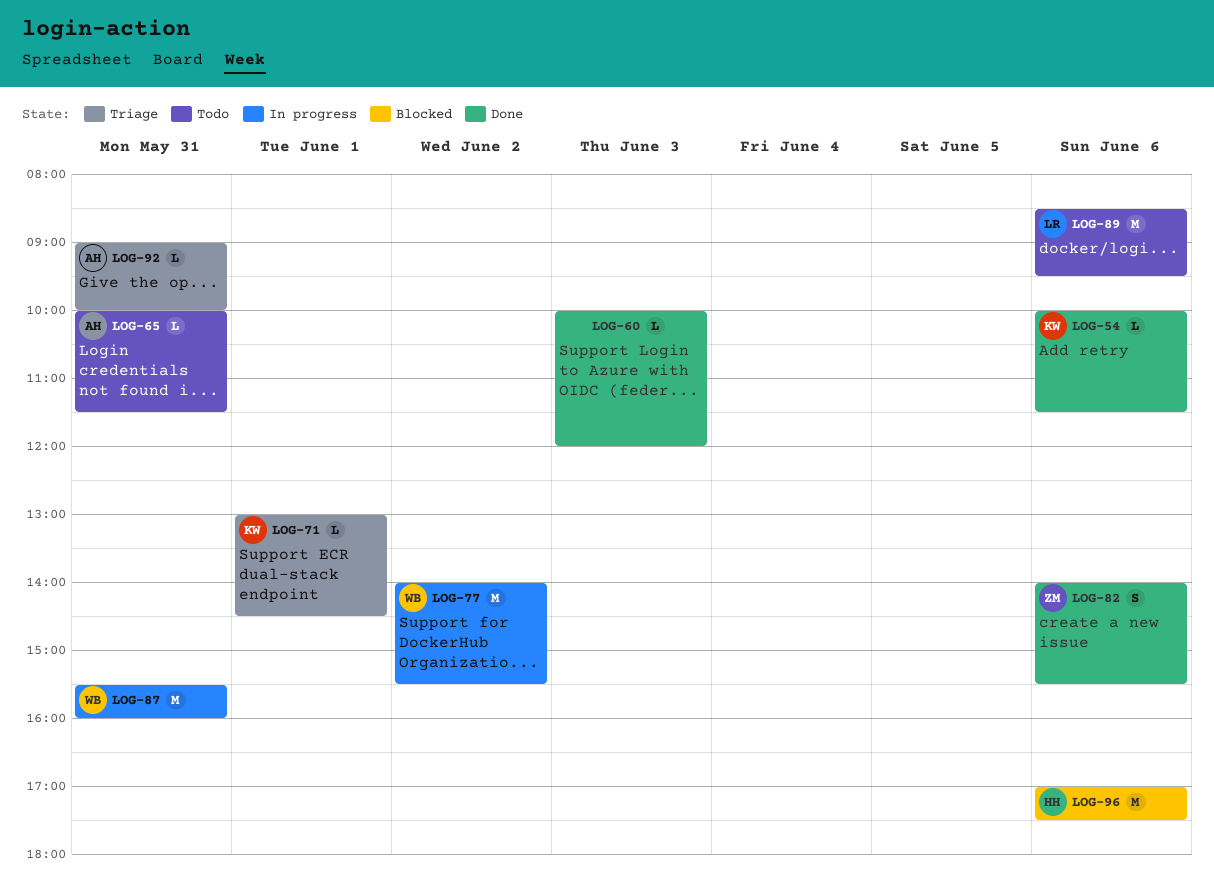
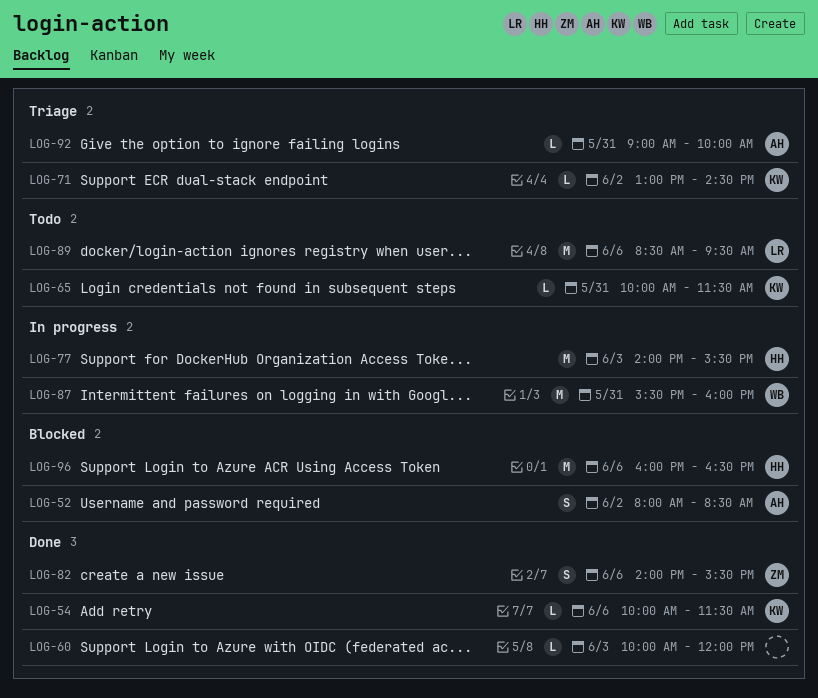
LOG-52: none -> present
LOG-65, owner: AH -> KW
LOG-71, day: Jun 1 -> Jun 2
LOG-77, owner: WB -> HH
LOG-77, day: Jun 2 -> Jun 3
LOG-96, begins: 17:00 -> 16:00
LOG-96, ends: 17:30 -> 16:30

